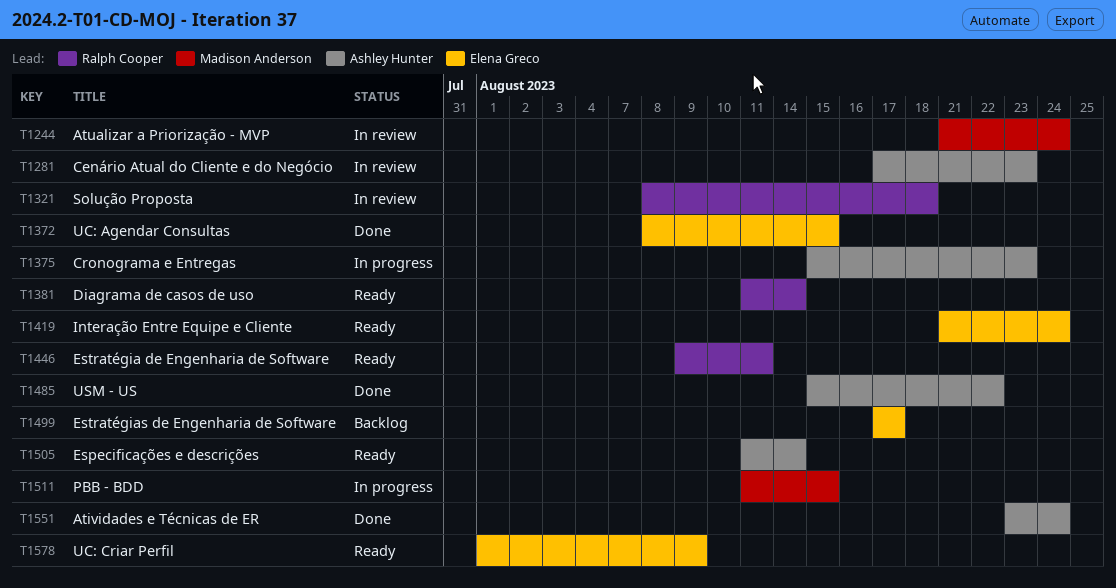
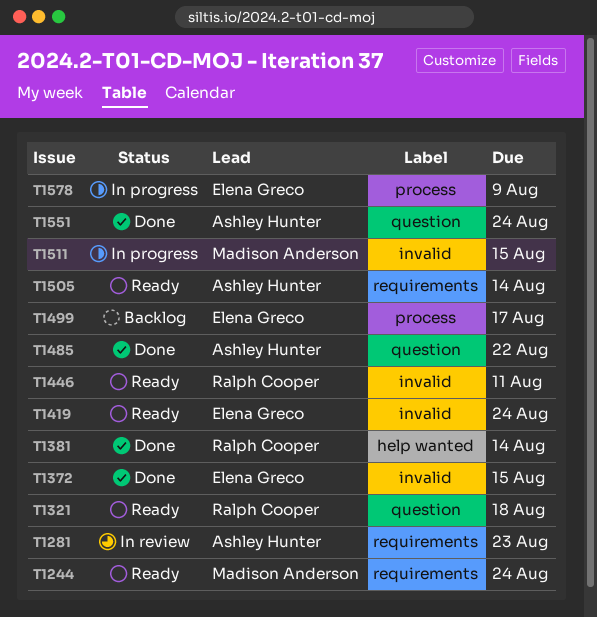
T1244, status: In review -> Ready
T1321, status: In review -> Ready
T1375: present -> none
T1381, status: Ready -> Done
T1578, status: Ready -> In progress

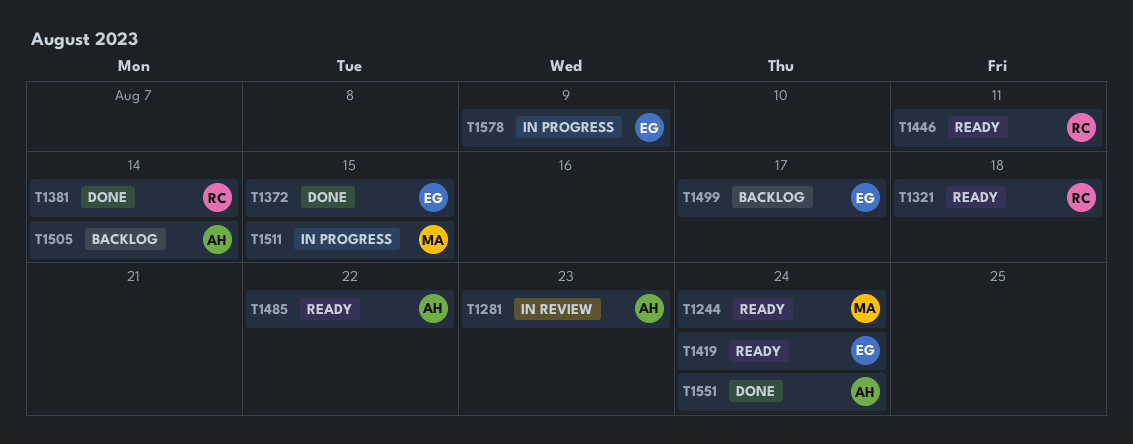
T1485, status: Done -> Ready
T1505, status: Ready -> Backlog

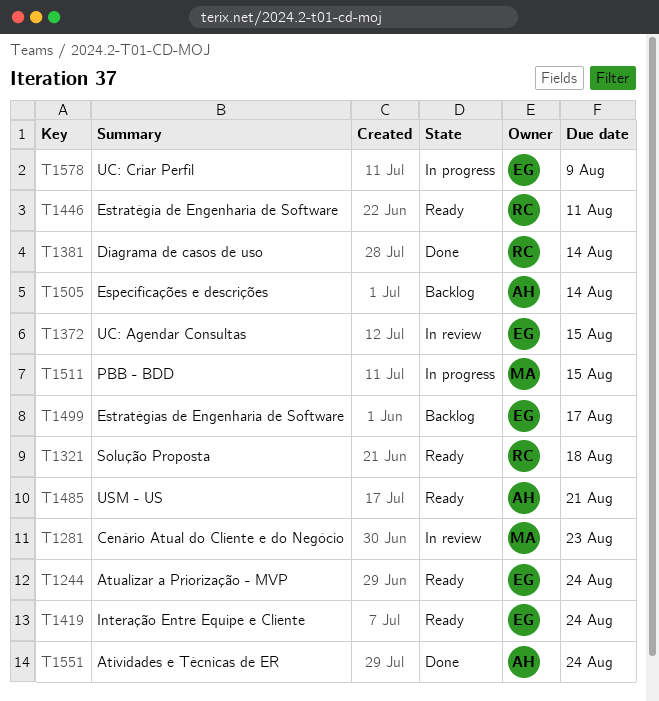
T1244, owner: MA -> EG
T1281, owner: AH -> MA
T1372, status: Done -> In review
T1485, due: Aug 22 -> Aug 21

